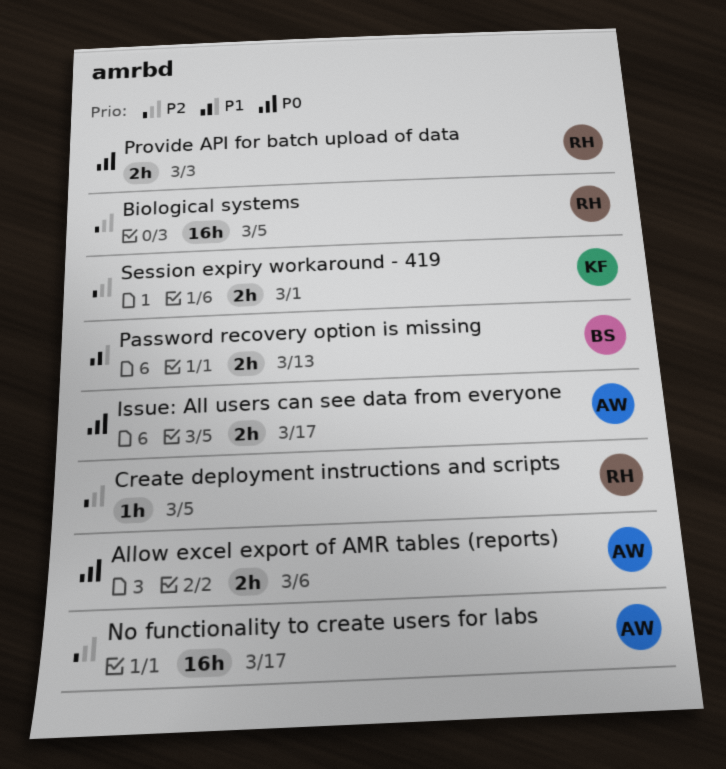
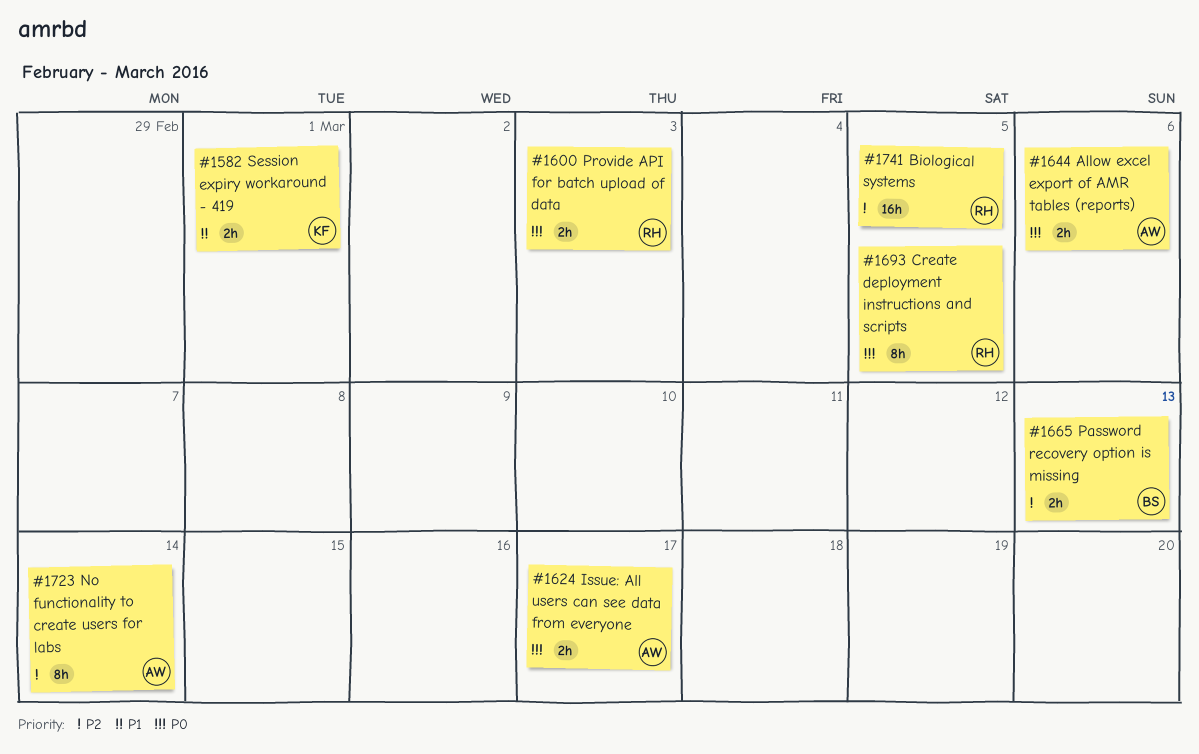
Create deployment instructions and scripts, priority: P2 -> P0
Create deployment instructions and scripts, estimate: 1h -> 8h
No functionality to create users for labs, estimate: 16h -> 8h
No functionality to create users for labs, due: Mar 17 -> Mar 14
Password recovery option is missing, priority: P1 -> P2
Session expiry workaround - 419, priority: P2 -> P1

